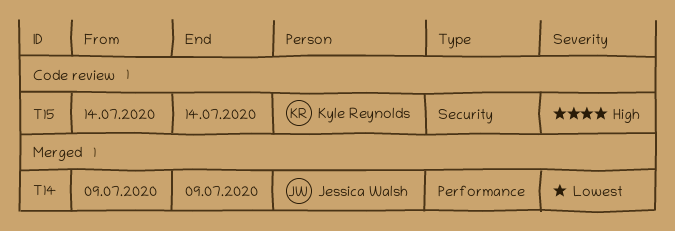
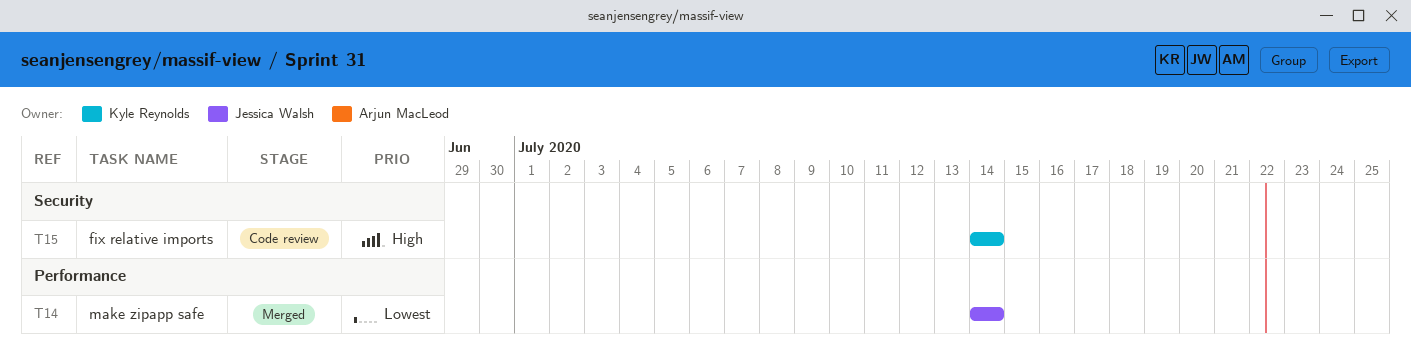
T14, start: Jul 9 -> Jul 14
T14, due: Jul 9 -> Jul 14

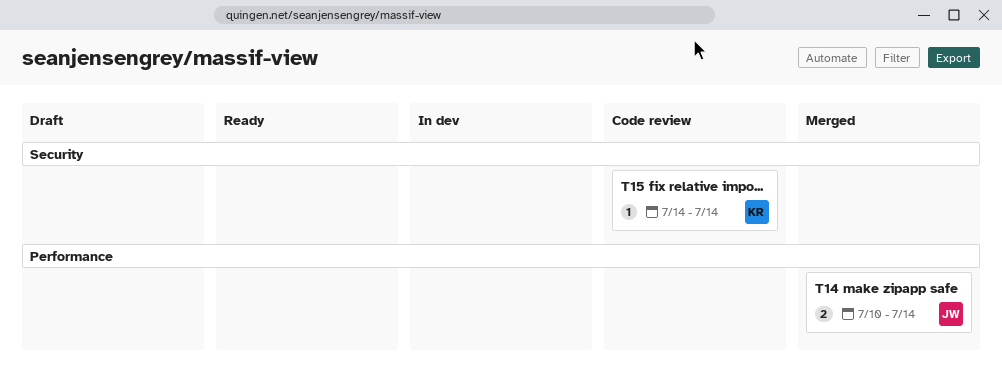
T14, start: Jul 14 -> Jul 10

